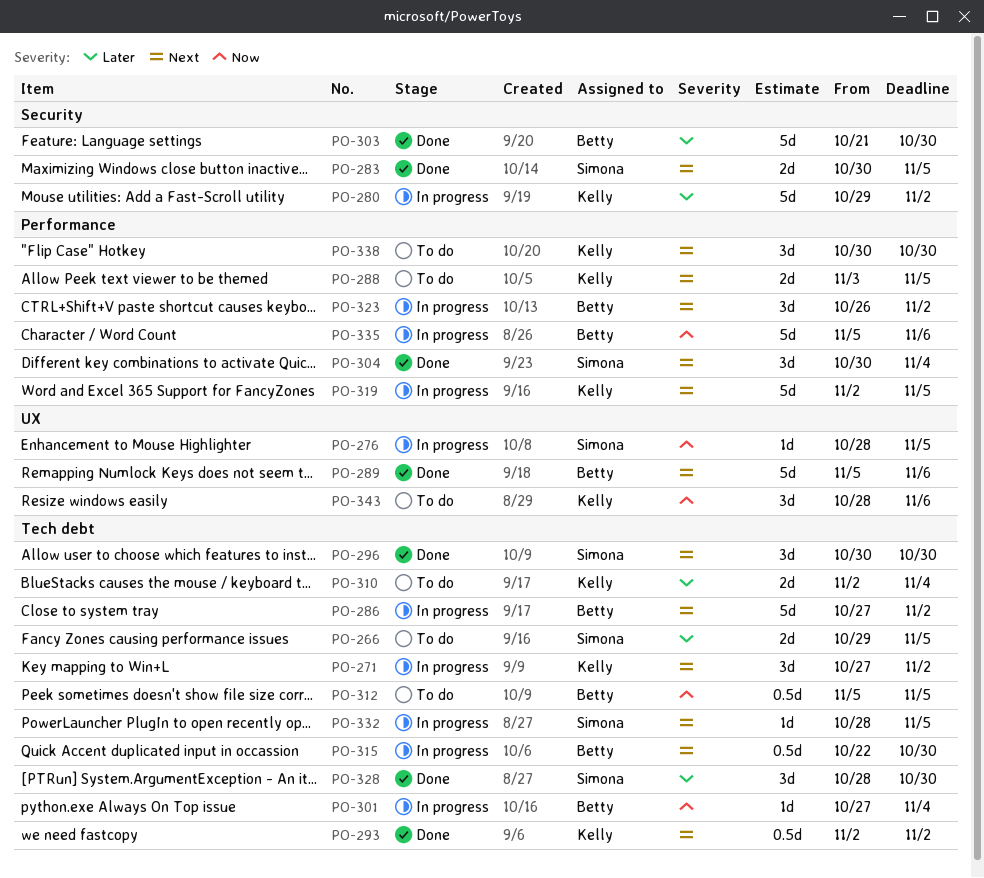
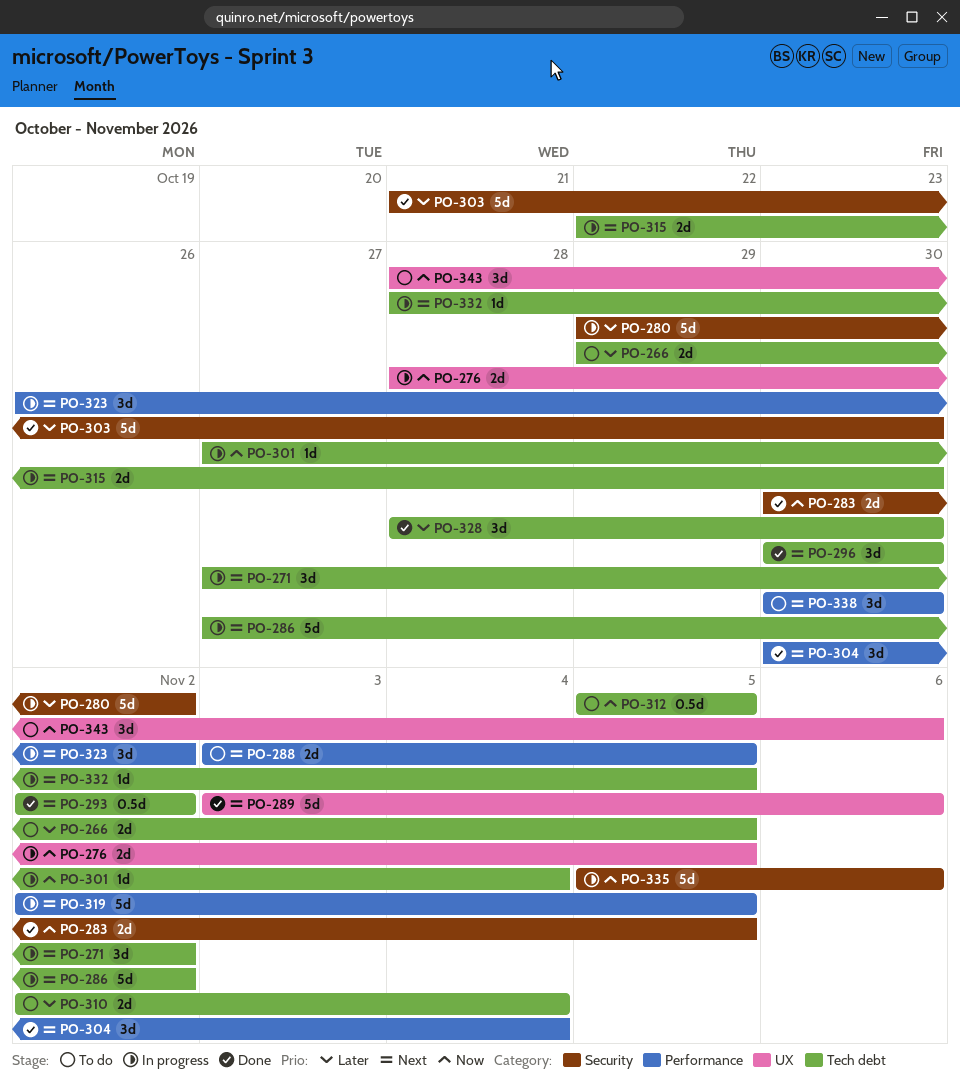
PO-276, estimate: 1d -> 2d
PO-283, priority: Next -> Now
PO-289, start: Nov 5 -> Nov 3
PO-315, estimate: 0.5d -> 2d
PO-335, label: Performance -> Security

